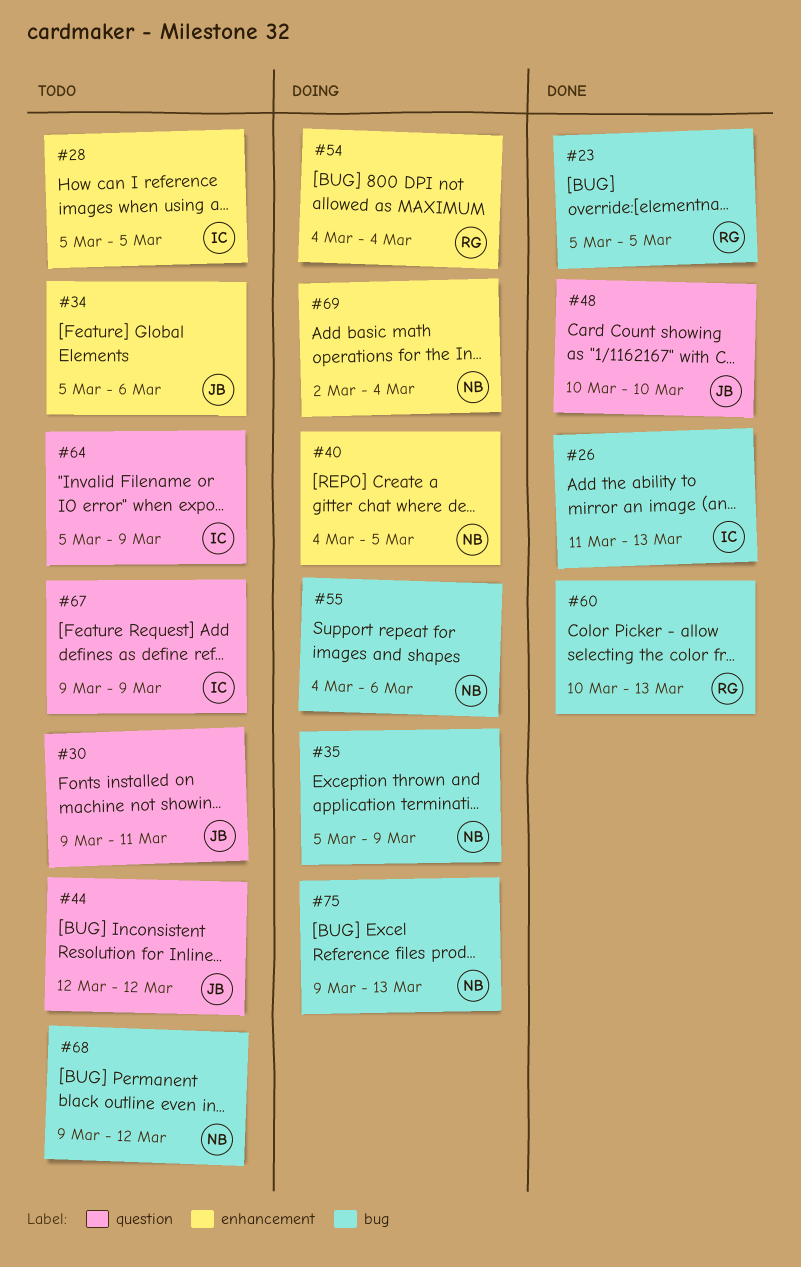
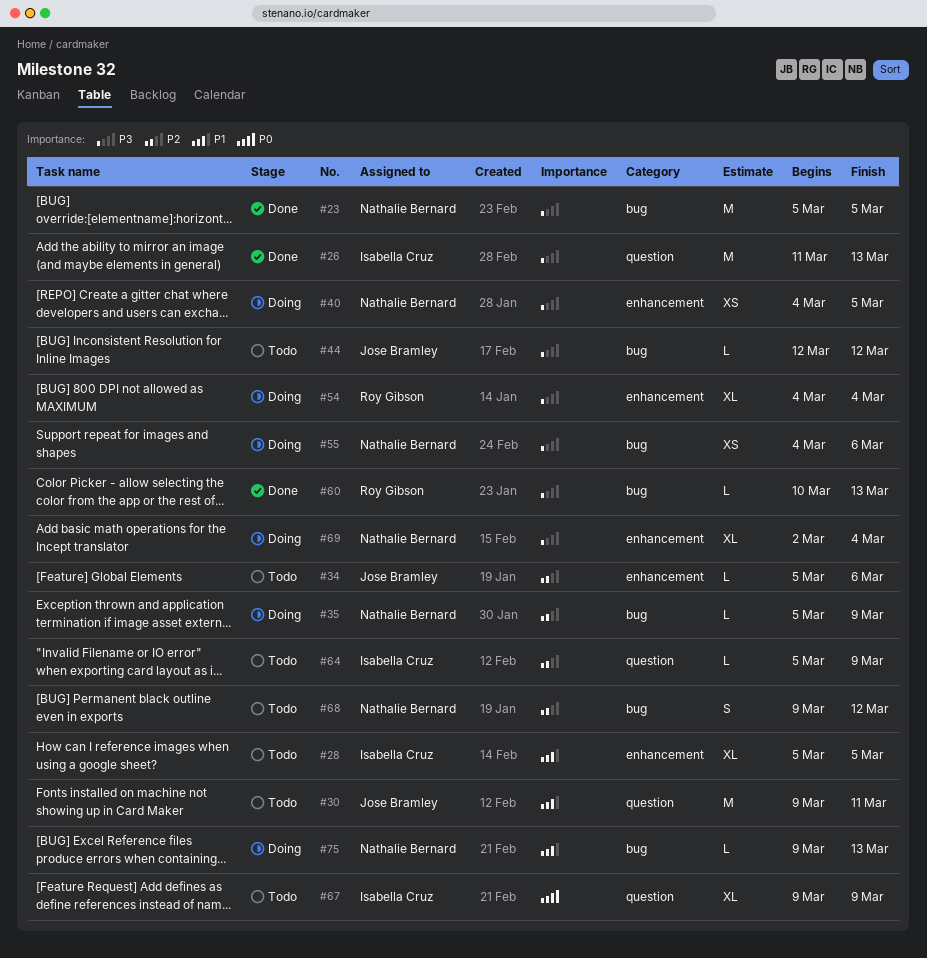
#23, owner: Roy Gibson -> Nathalie Bernard
#26, label: bug -> question
#44, label: question -> bug
#48: present -> none

